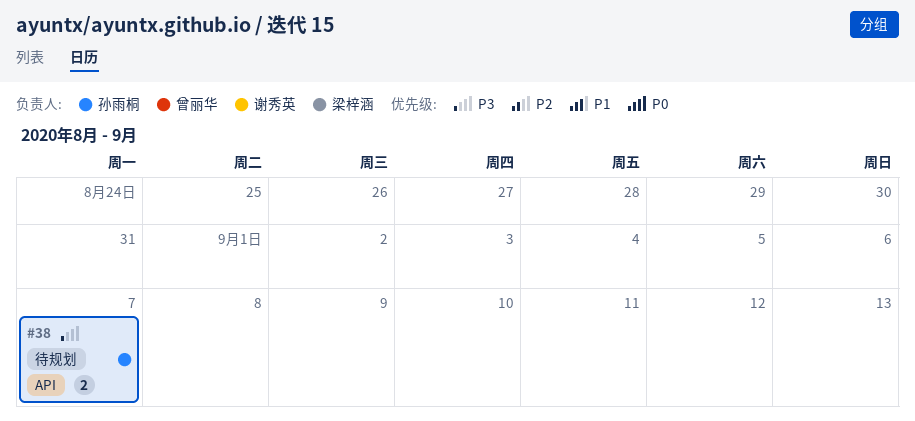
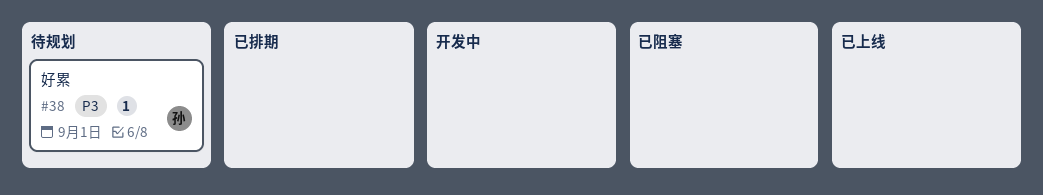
#38, estimate: 2 -> 1
#38, due: Sep 7 -> Sep 1

